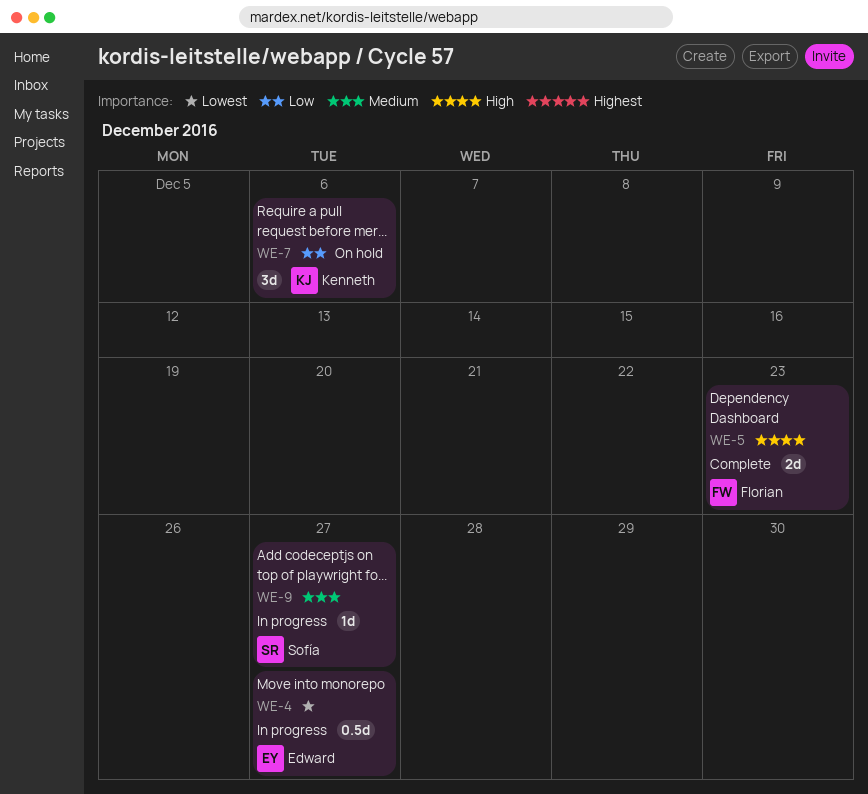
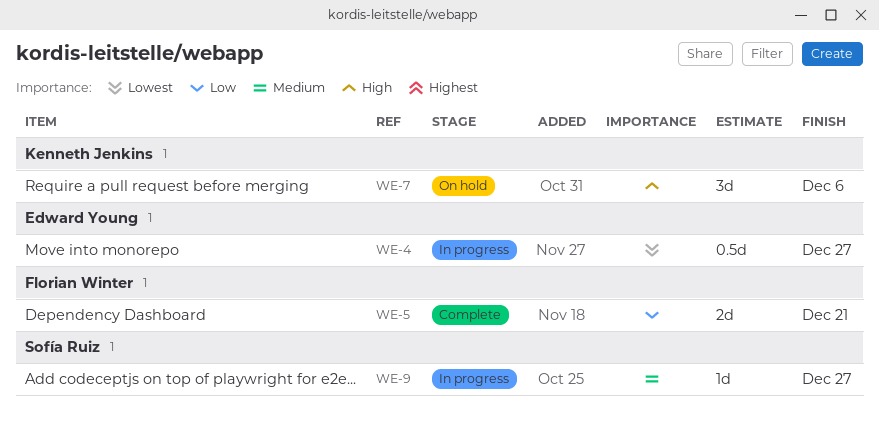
WE-5, priority: High -> Low
WE-5, due: Dec 23 -> Dec 21
WE-7, priority: Low -> High

